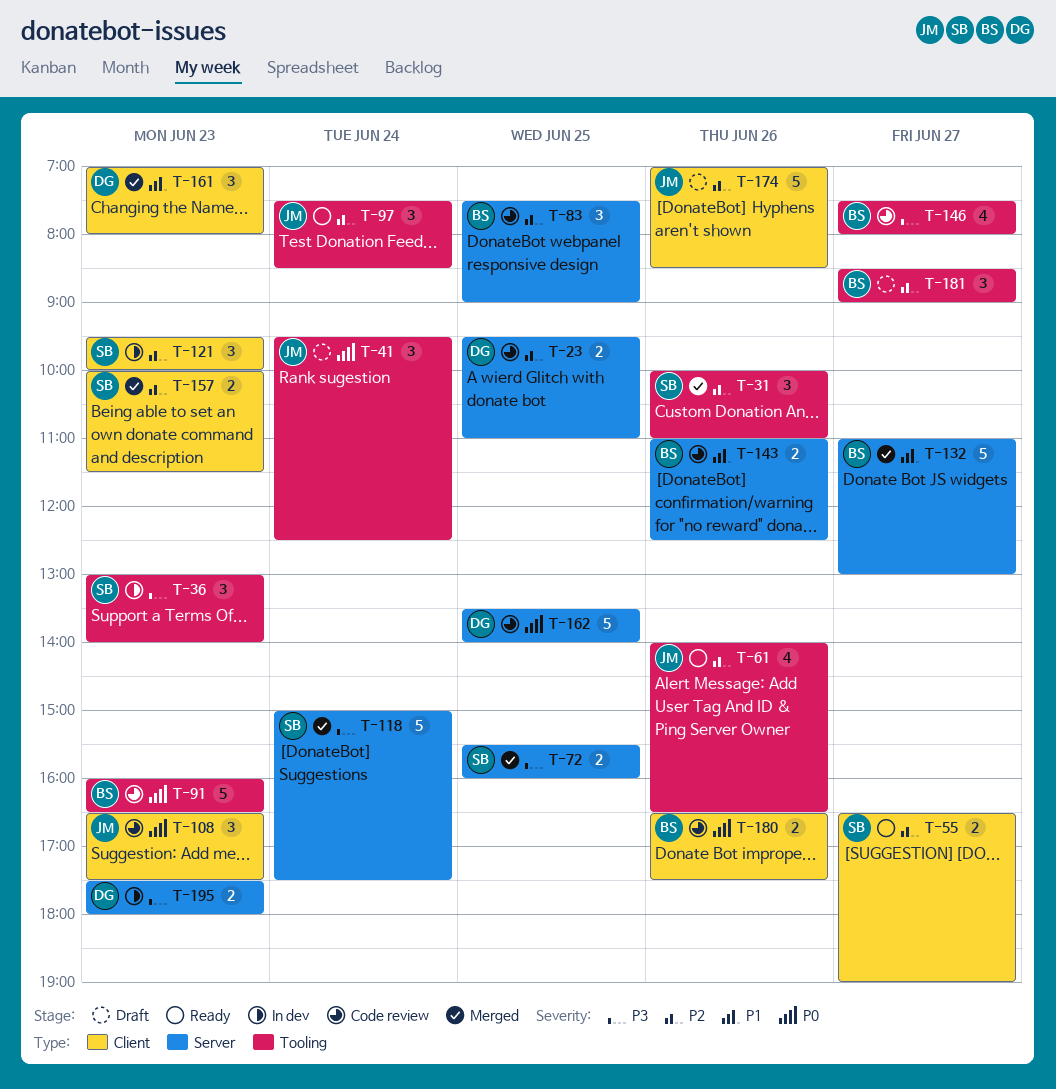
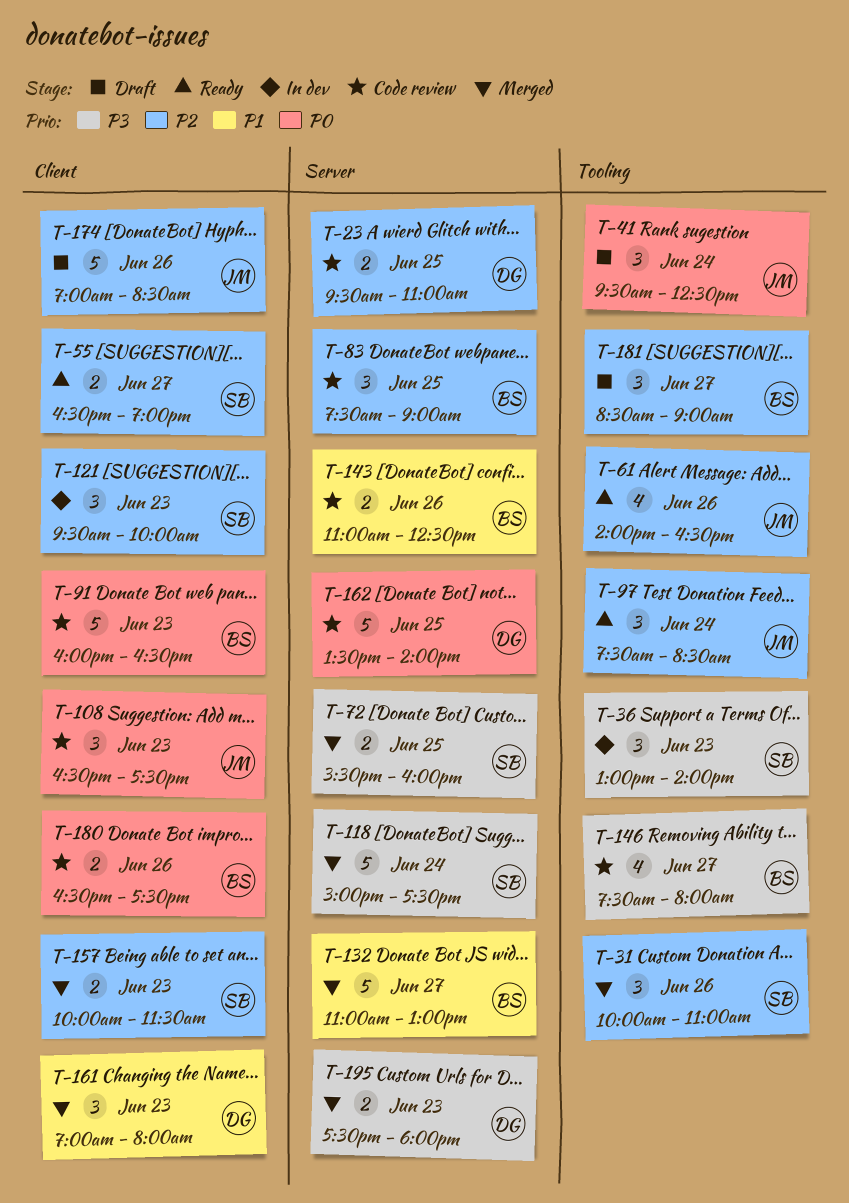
T-91, label: Tooling -> Client
T-195, status: In dev -> Merged

